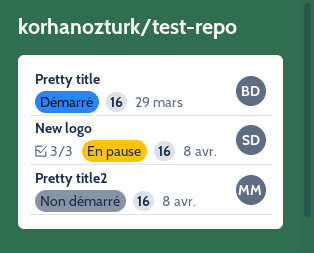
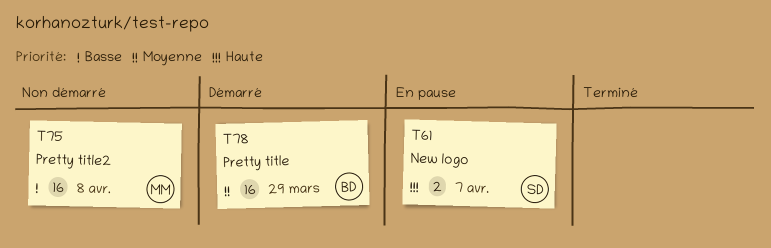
New logo, estimate: 16 -> 2
New logo, due: Apr 8 -> Apr 7

